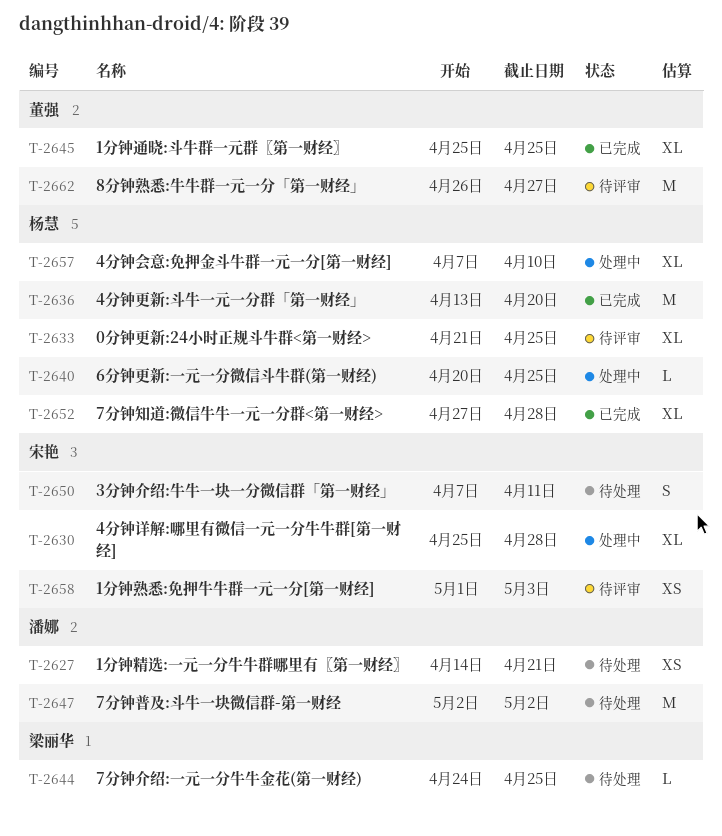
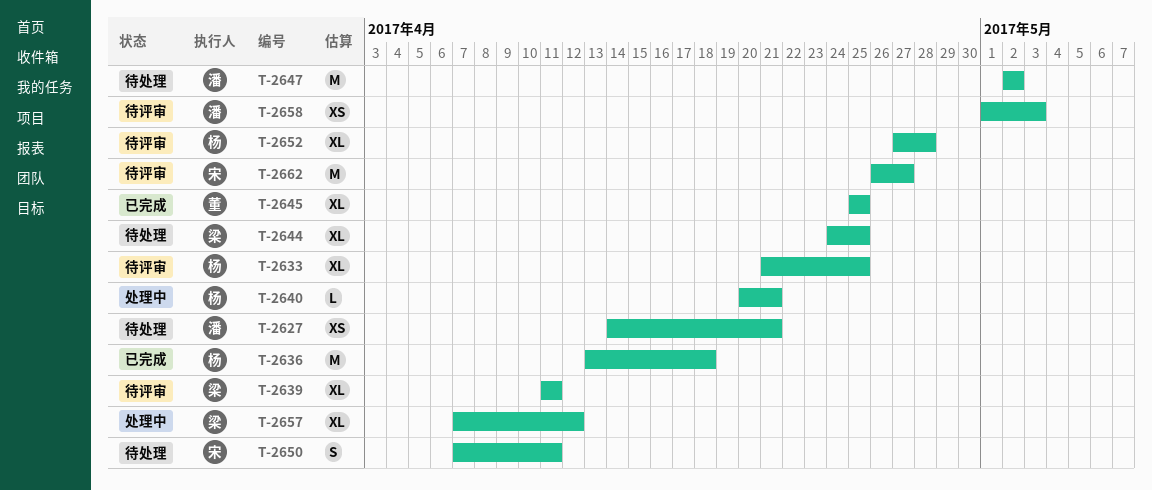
T-2630: present -> none
T-2636, due: Apr 20 -> Apr 18
T-2639: none -> present
T-2640, due: Apr 25 -> Apr 21
T-2644, estimate: L -> XL
T-2652, status: 已完成 -> 待评审
T-2657, owner: 杨慧 -> 梁丽华
T-2657, due: Apr 10 -> Apr 12
T-2658, owner: 宋艳 -> 潘娜
T-2662, owner: 董强 -> 宋艳

